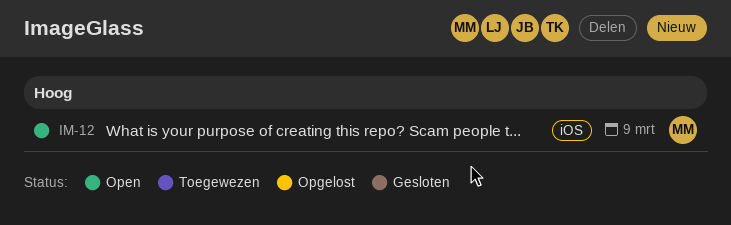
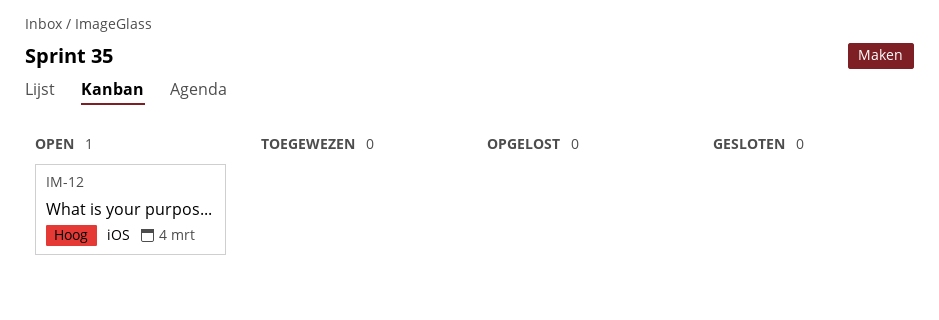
IM-12, due: Mar 9 -> Mar 4

